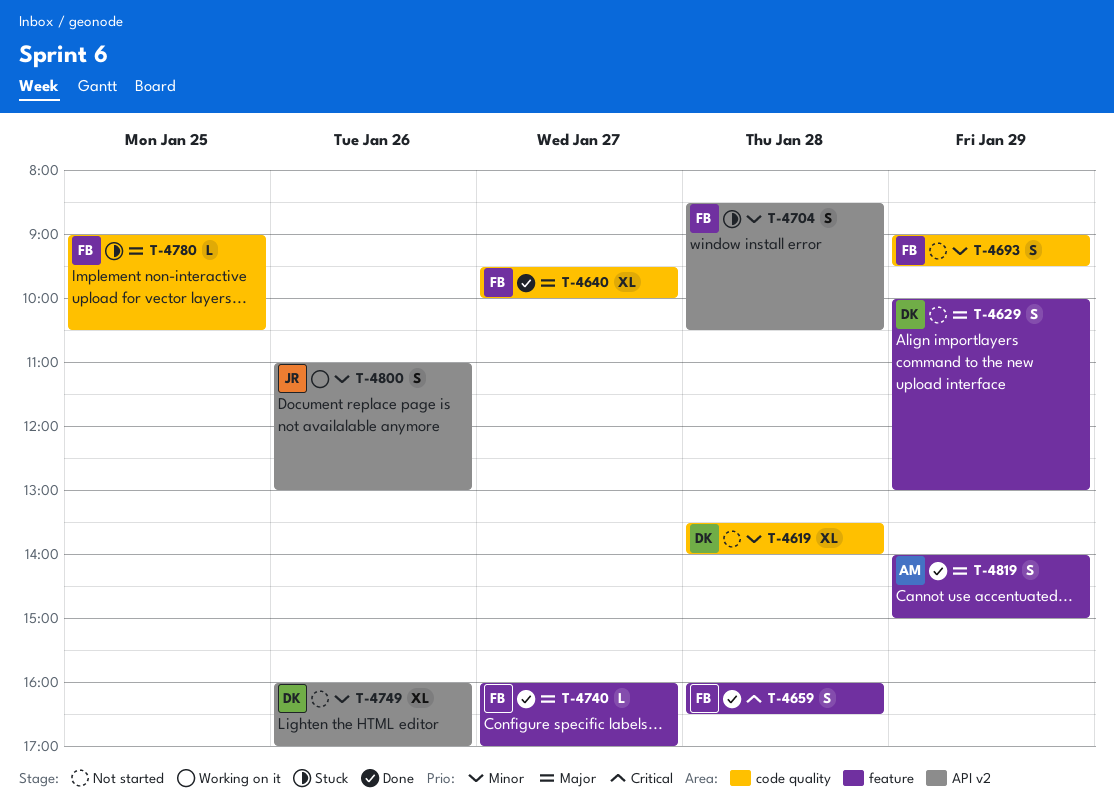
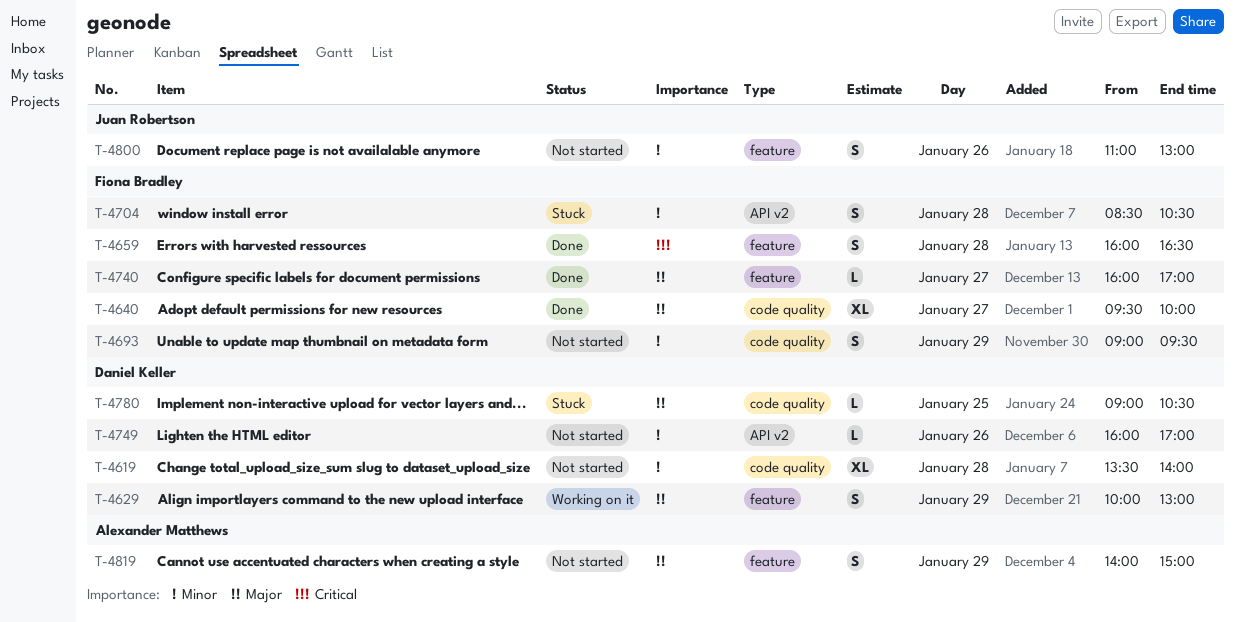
T-4629, status: Not started -> Working on it
T-4749, estimate: XL -> L
T-4780, owner: Fiona Bradley -> Daniel Keller
T-4800, status: Working on it -> Not started
T-4800, label: API v2 -> feature
T-4819, status: Done -> Not started

